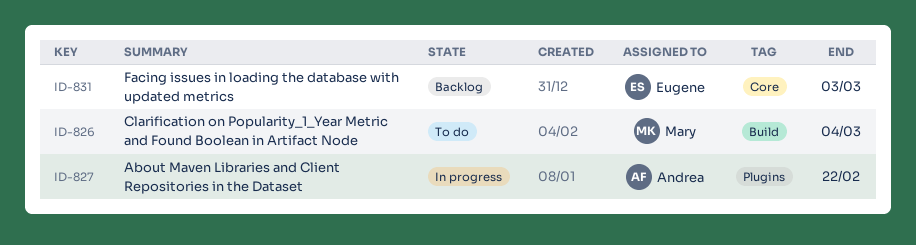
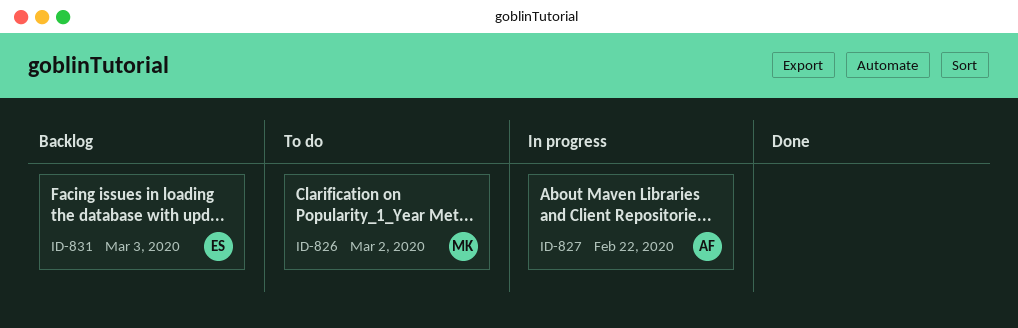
ID-826, due: Mar 4 -> Mar 2

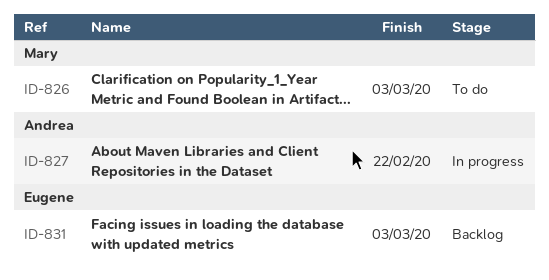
ID-826, due: Mar 2 -> Mar 3

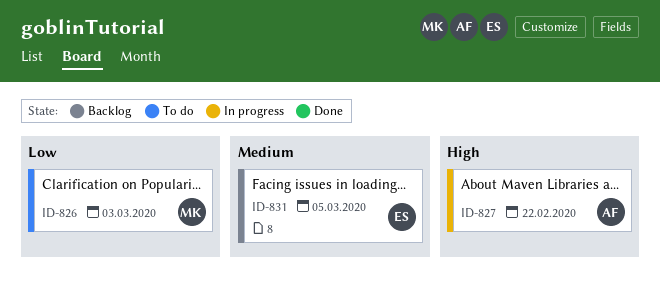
ID-831, due: Mar 3 -> Mar 5

